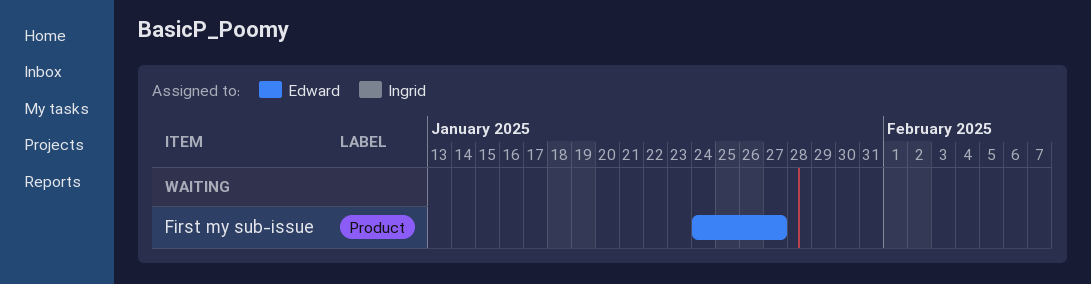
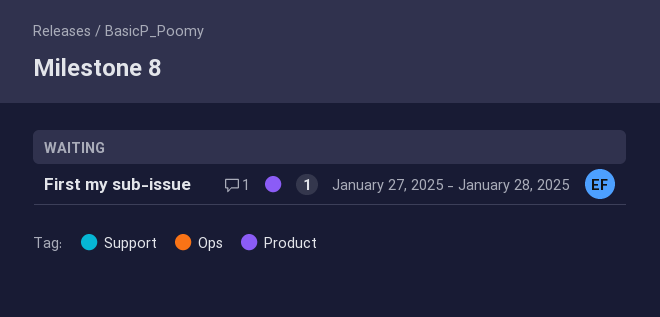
First my sub-issue, start: Jan 24 -> Jan 27
First my sub-issue, due: Jan 27 -> Jan 28

